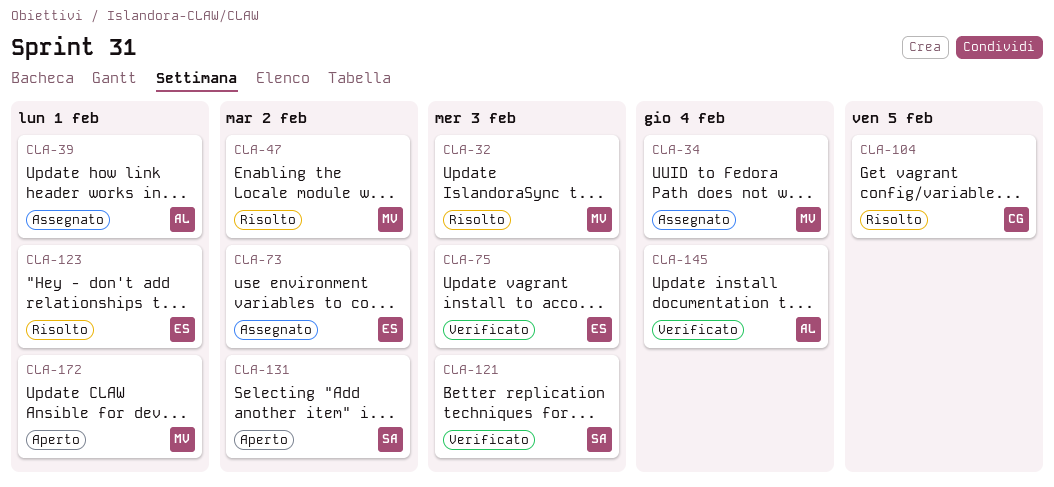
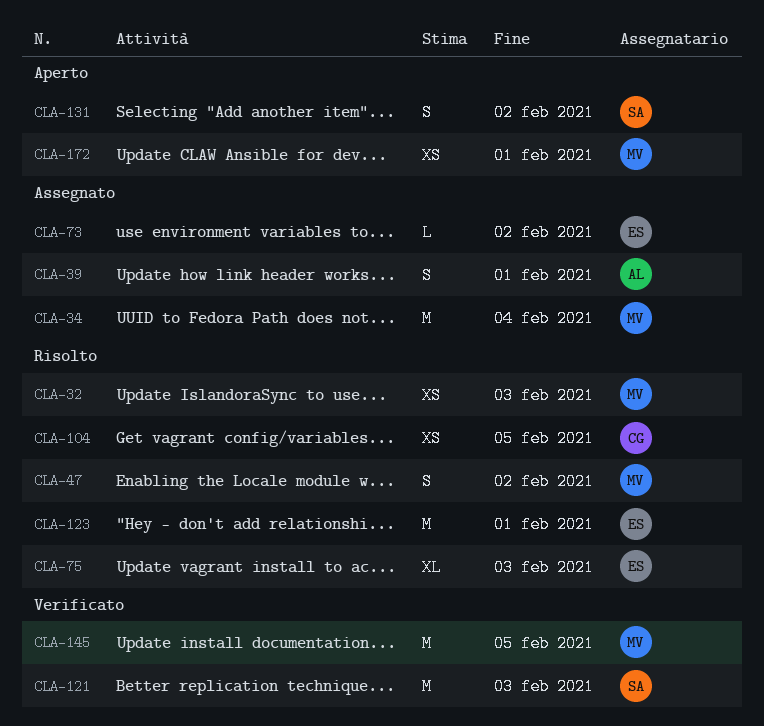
CLA-75, status: Verificato -> Risolto
CLA-145, owner: AL -> MV
CLA-145, due: Feb 4 -> Feb 5

